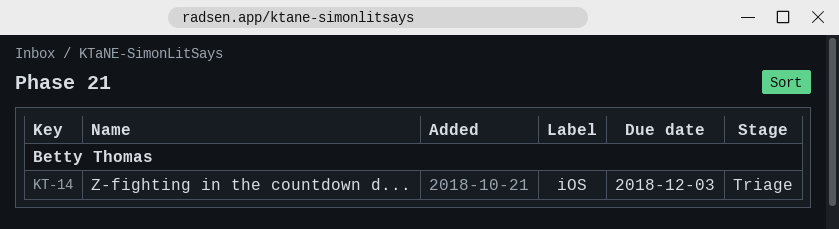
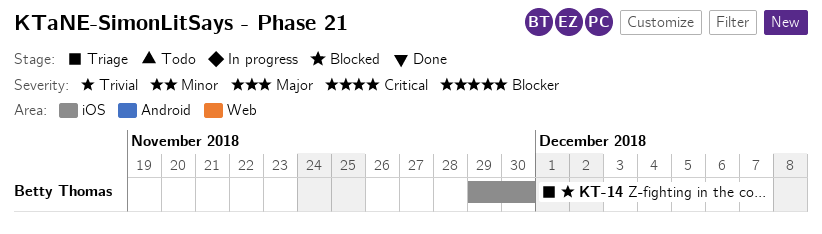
KT-14, due: Dec 3 -> Nov 30

